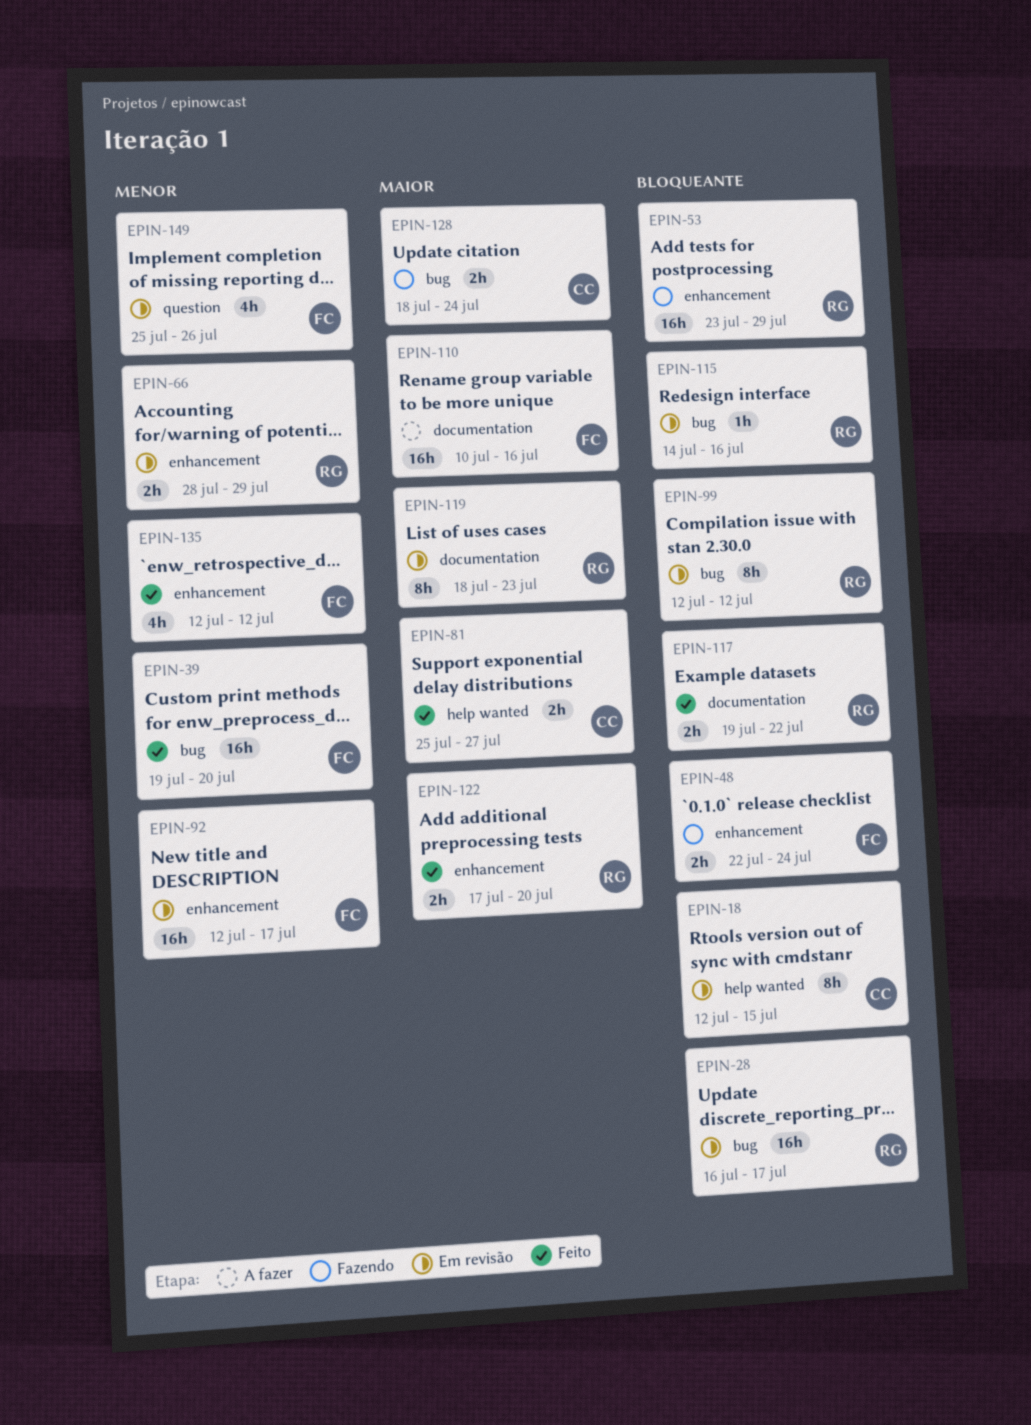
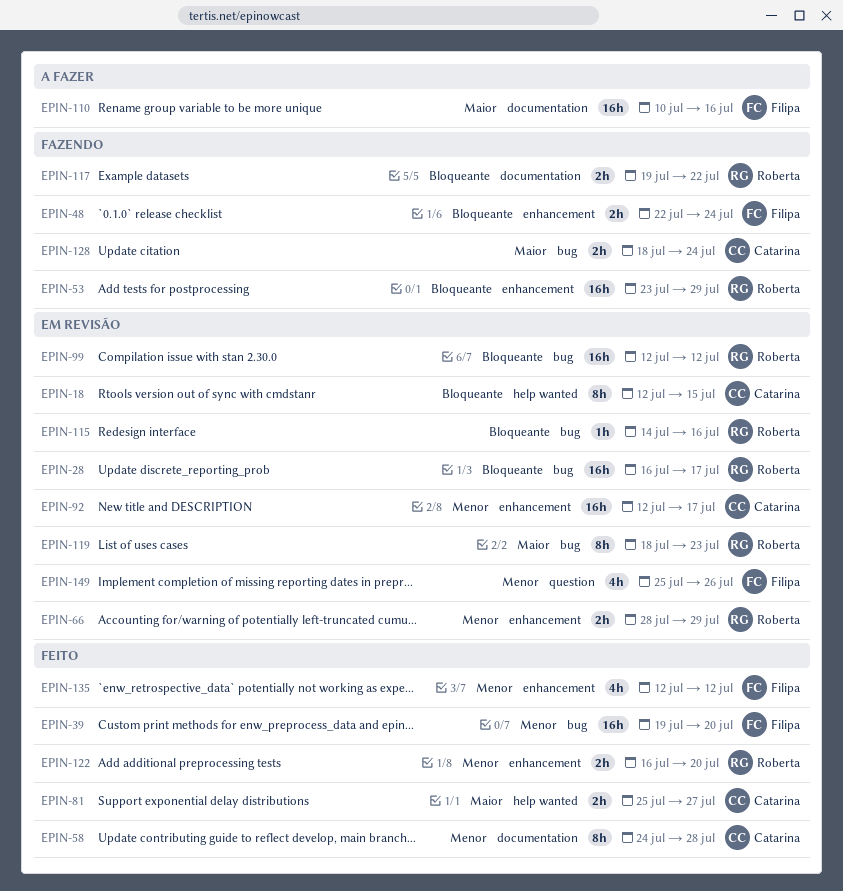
EPIN-58: none -> present
EPIN-92, owner: Filipa -> Catarina
EPIN-99, estimate: 8h -> 16h
EPIN-117, status: Feito -> Fazendo
EPIN-119, label: documentation -> bug
EPIN-122, priority: Maior -> Menor
EPIN-122, start: Jul 17 -> Jul 16

